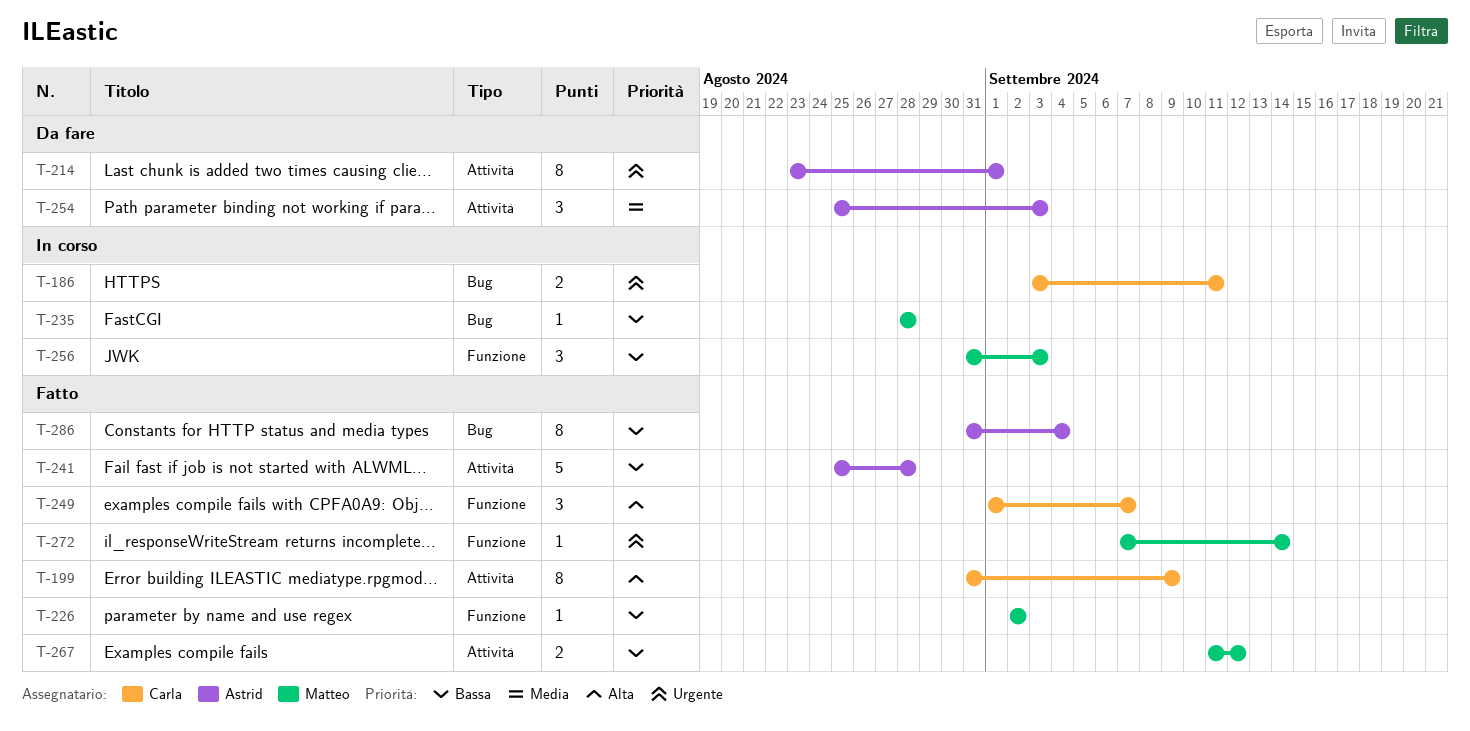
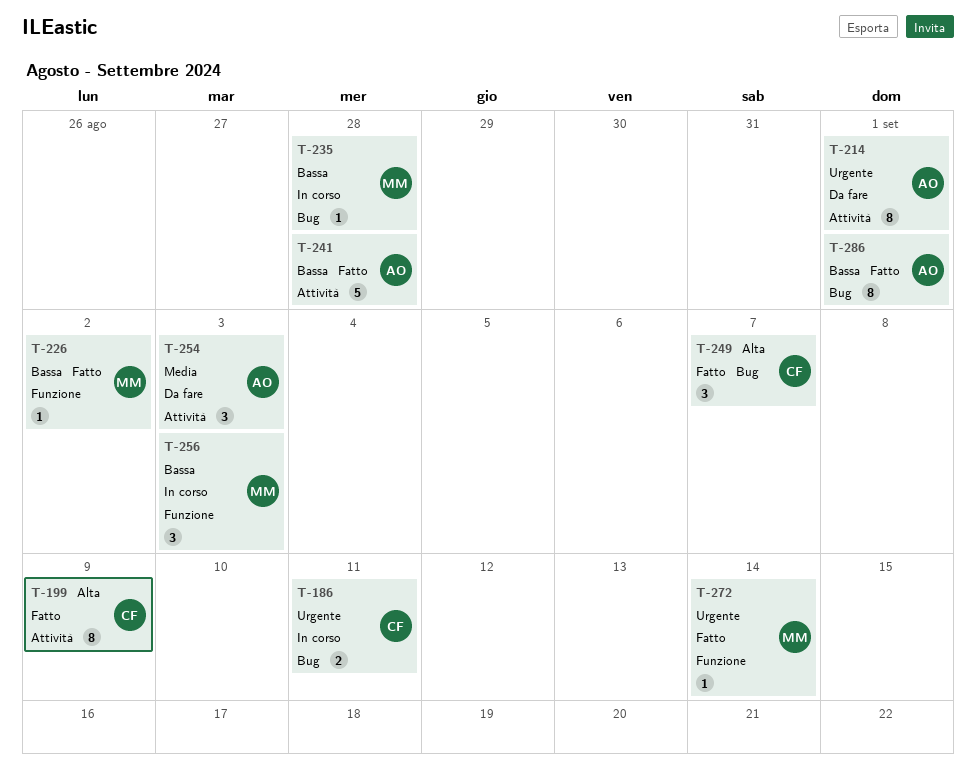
T-249, label: Funzione -> Bug
T-267: present -> none
T-286, due: Sep 4 -> Sep 1

